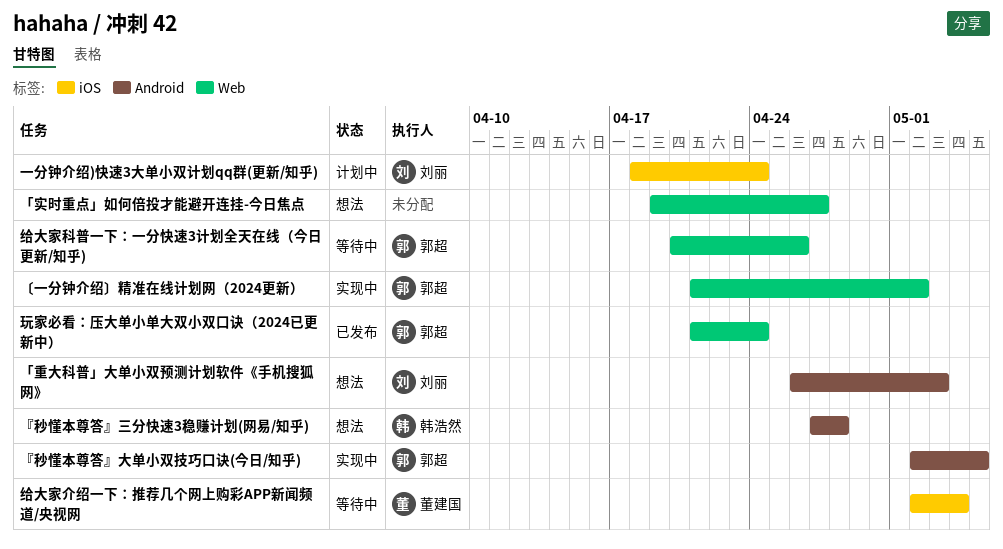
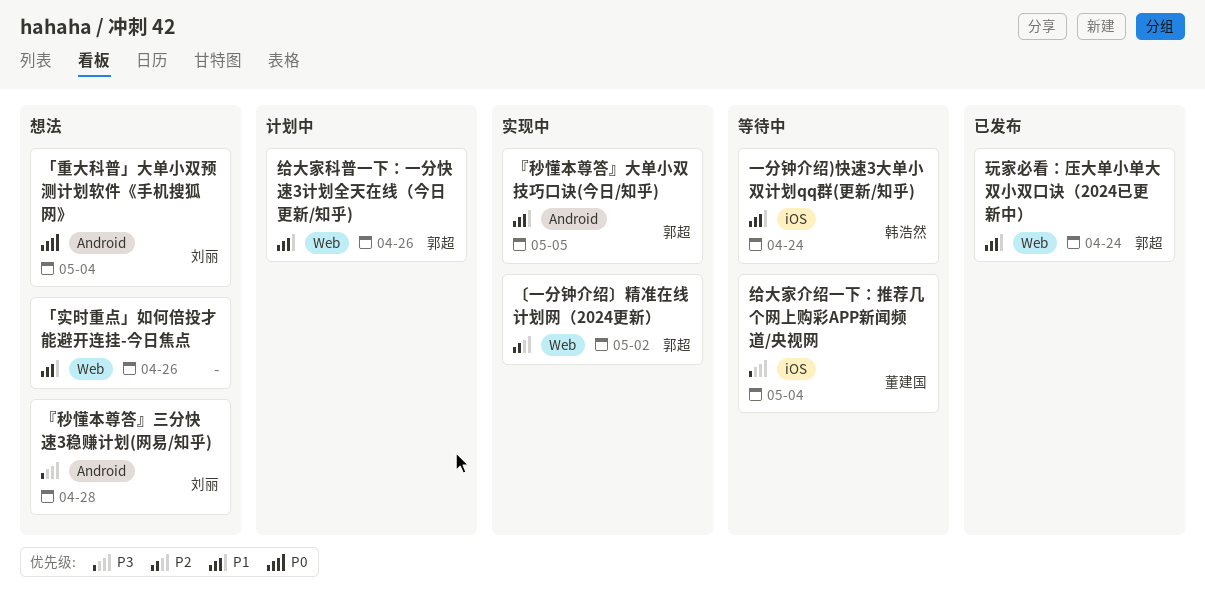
「实时重点」如何倍投才能避开连挂-今日焦点, due: Apr 27 -> Apr 26
「重大科普」大单小双预测计划软件《手机搜狐网》, due: May 3 -> May 4
『秒懂本尊答』三分快速3稳赚计划(网易/知乎), owner: 韩浩然 -> 刘丽
一分钟介绍)快速3大单小双计划qq群(更新/知乎), status: 计划中 -> 等待中
一分钟介绍)快速3大单小双计划qq群(更新/知乎), owner: 刘丽 -> 韩浩然
给大家科普一下：一分快速3计划全天在线（今日更新/知乎), status: 等待中 -> 计划中

